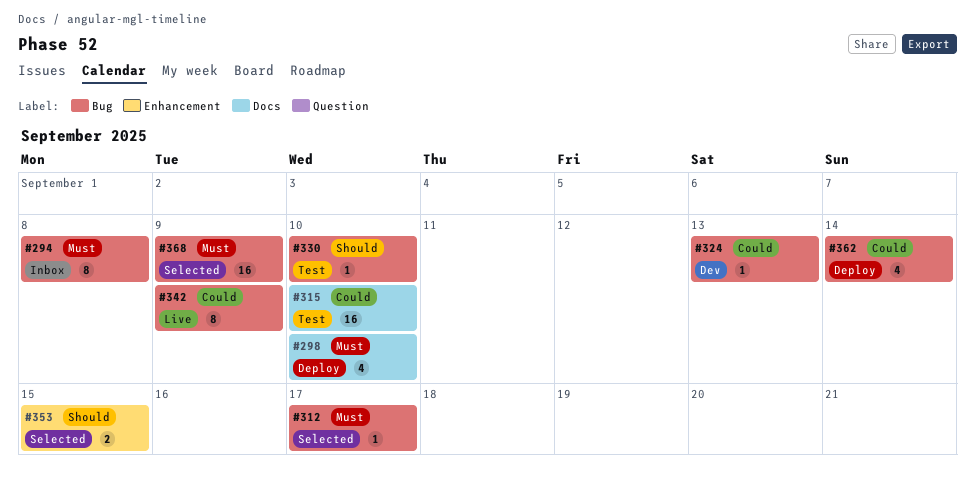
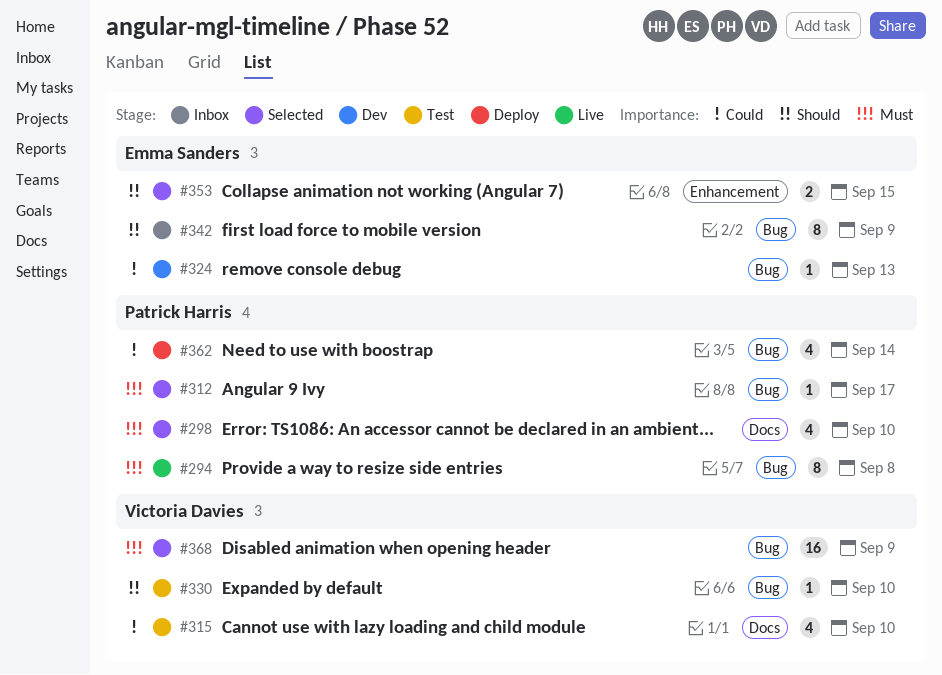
#294, status: Inbox -> Live
#298, status: Deploy -> Selected
#315, estimate: 16 -> 4
#342, status: Live -> Inbox
#342, priority: Could -> Should

